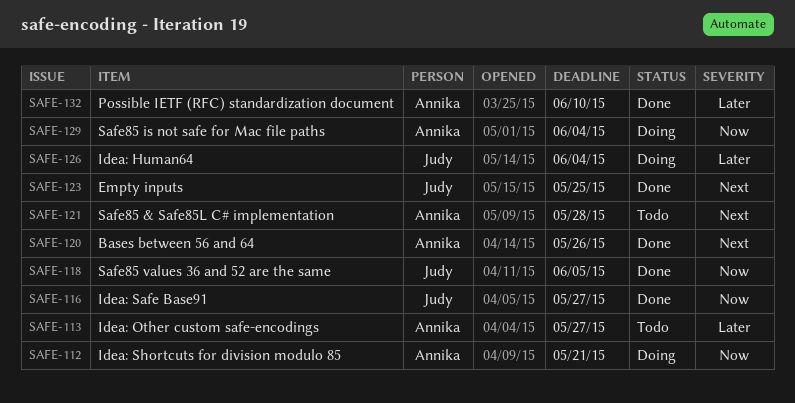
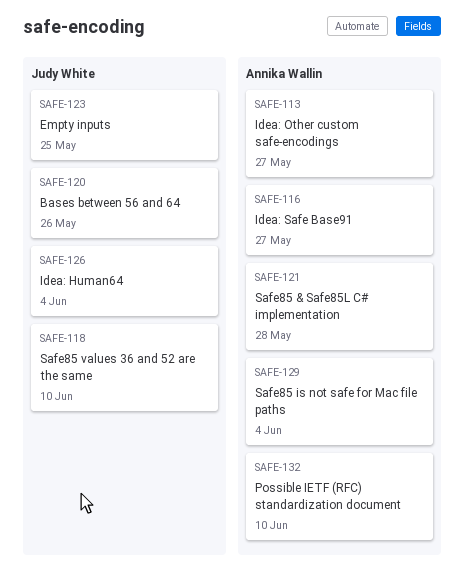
SAFE-112: present -> none
SAFE-116, owner: Judy White -> Annika Wallin
SAFE-118, due: Jun 5 -> Jun 10
SAFE-120, owner: Annika Wallin -> Judy White

